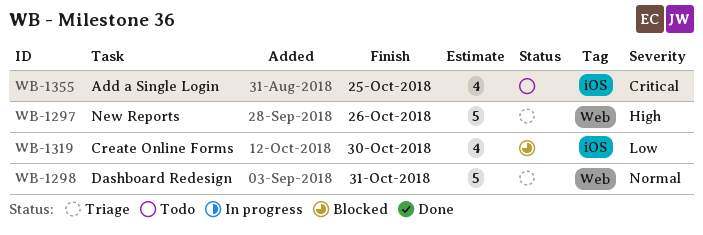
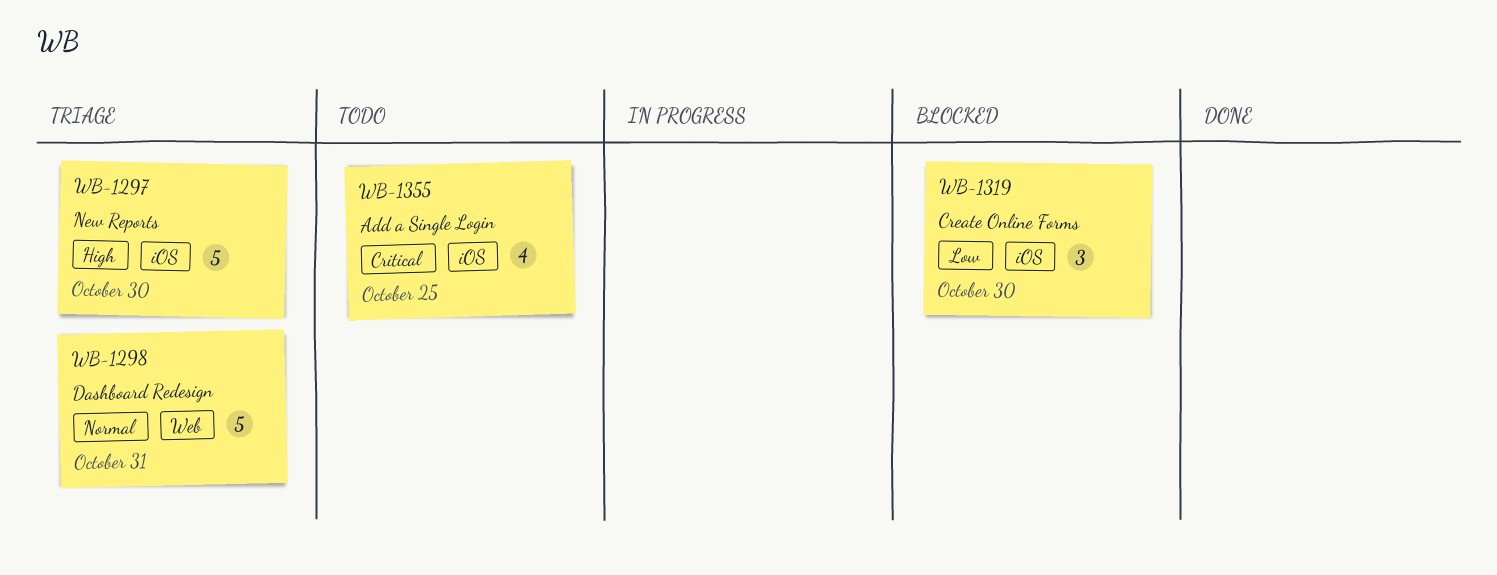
WB-1297, label: Web -> iOS
WB-1297, due: Oct 26 -> Oct 30
WB-1319, estimate: 4 -> 3

